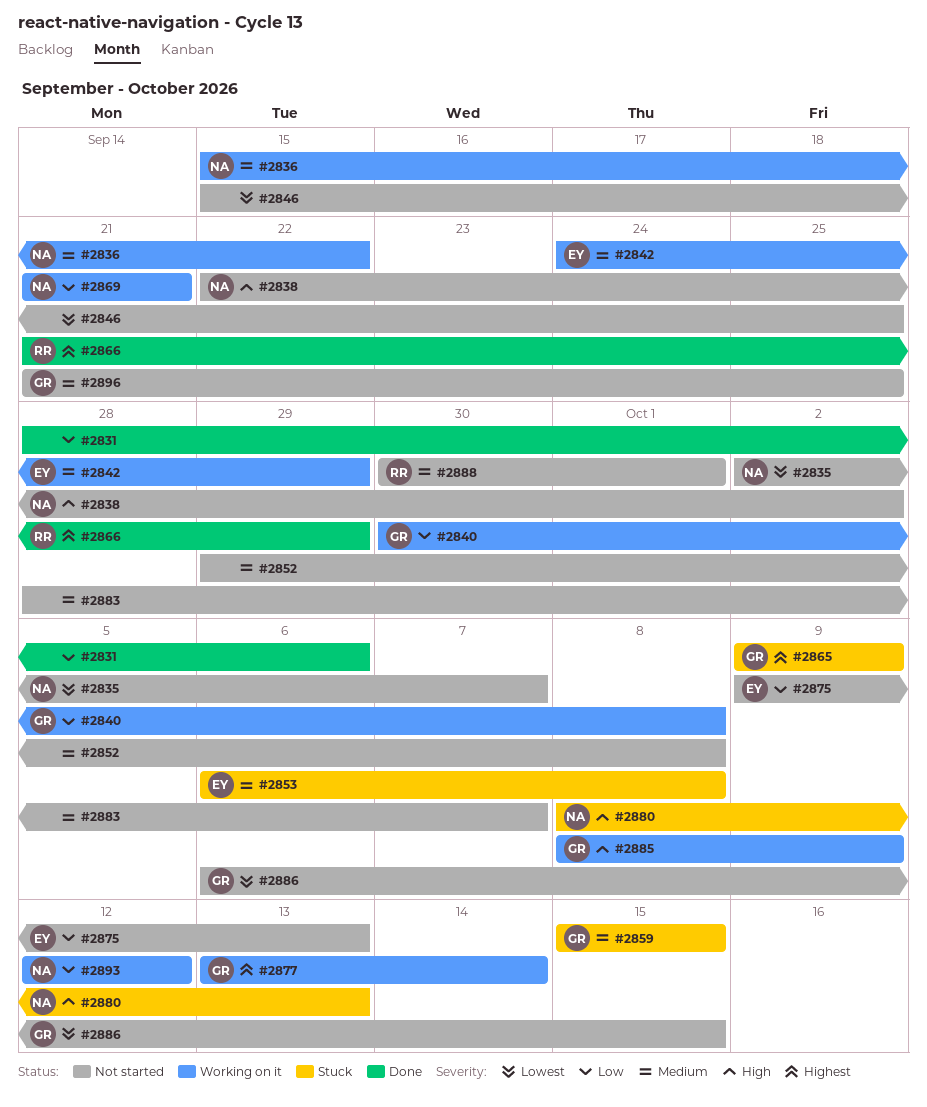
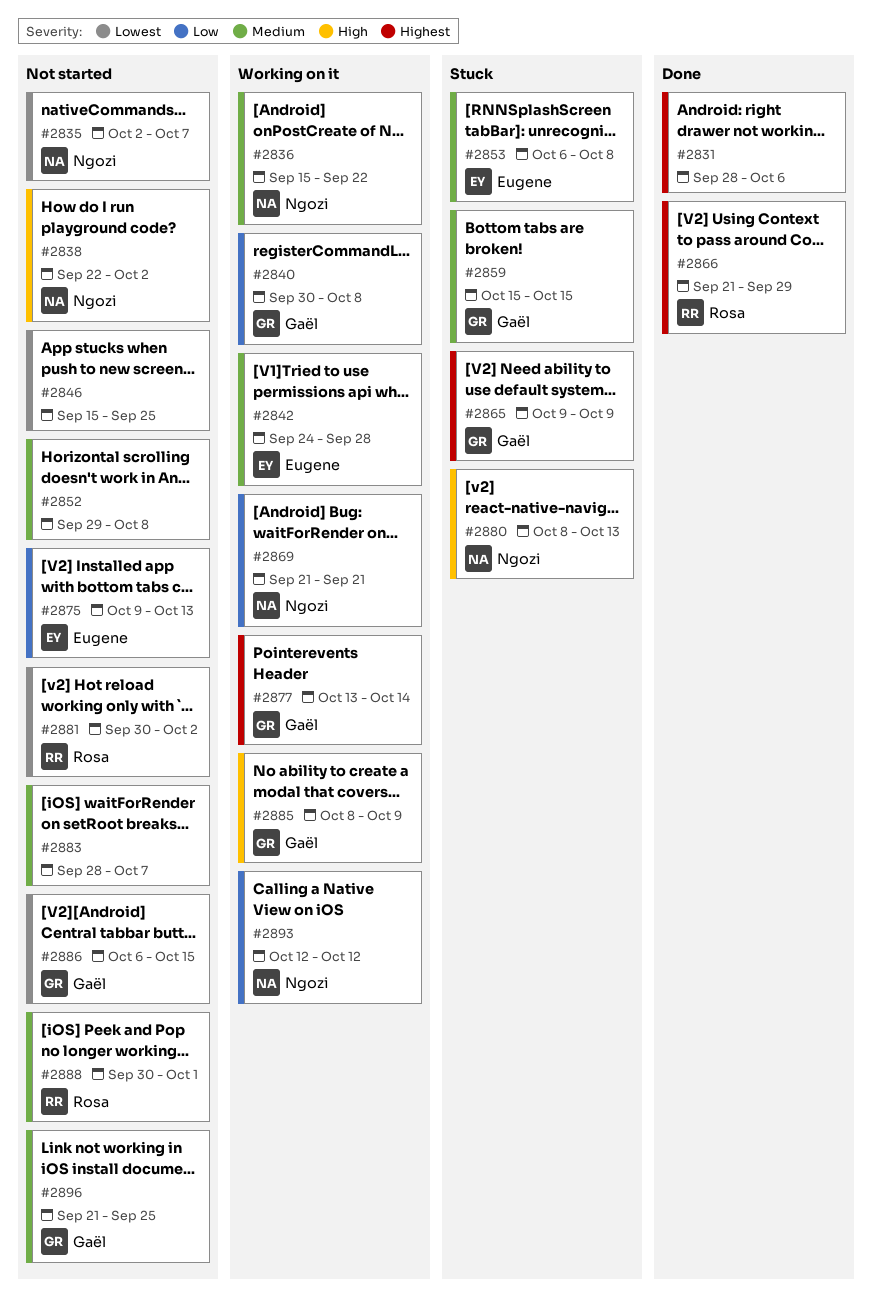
#2831, priority: Low -> Highest
#2842, due: Sep 29 -> Sep 28
#2881: none -> present

